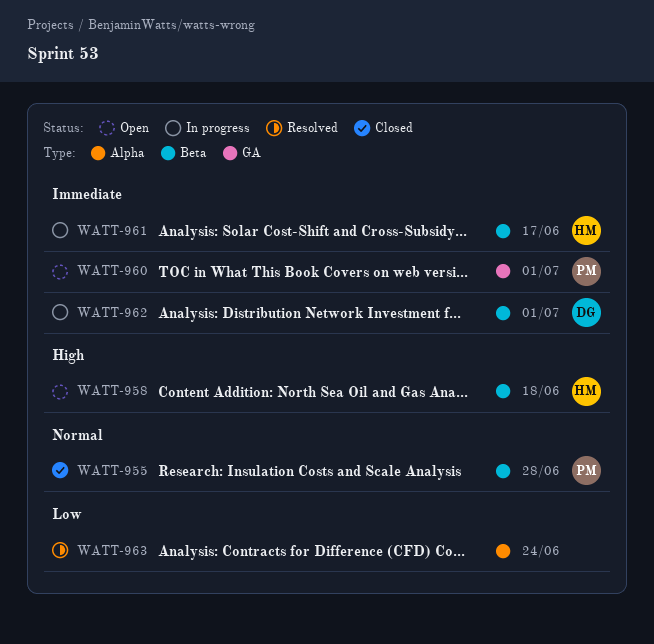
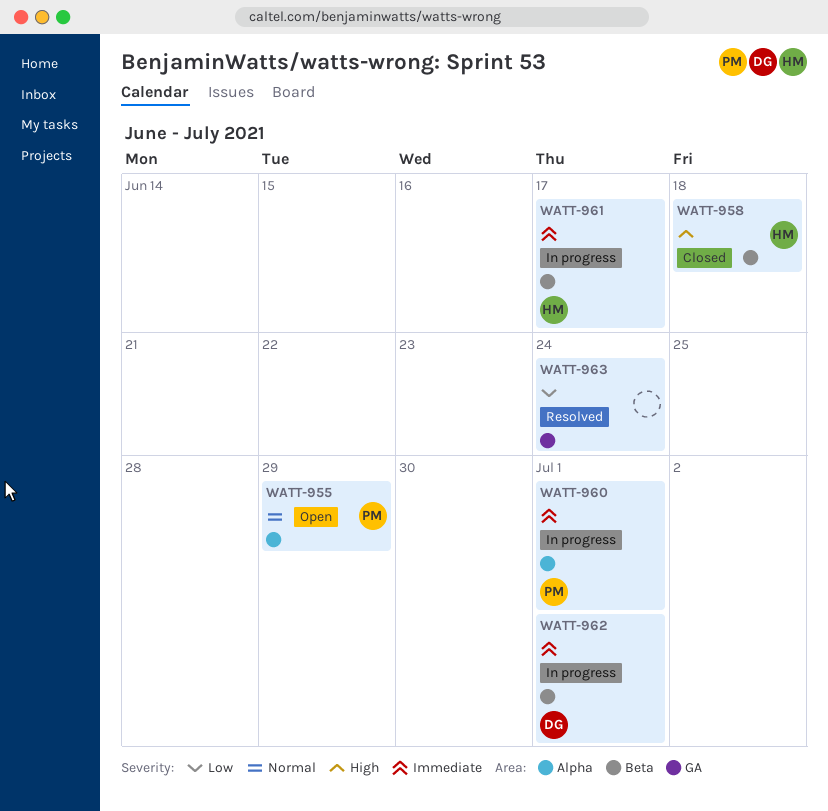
WATT-955, status: Closed -> Open
WATT-955, label: Beta -> Alpha
WATT-955, due: Jun 28 -> Jun 29
WATT-958, status: Open -> Closed
WATT-960, status: Open -> In progress
WATT-960, label: GA -> Alpha
WATT-963, label: Alpha -> GA

